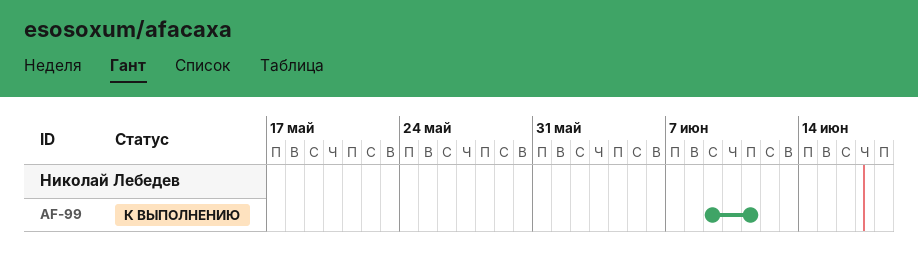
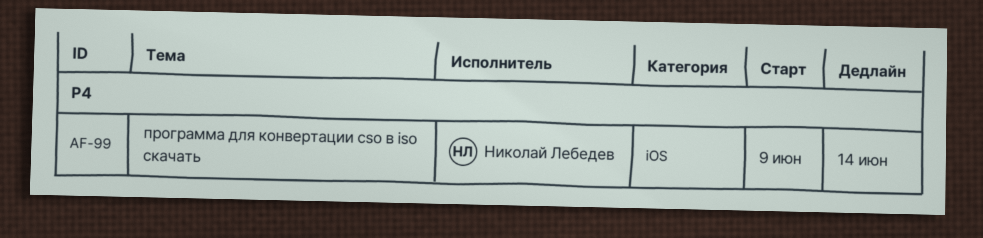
AF-99, due: Jun 11 -> Jun 14

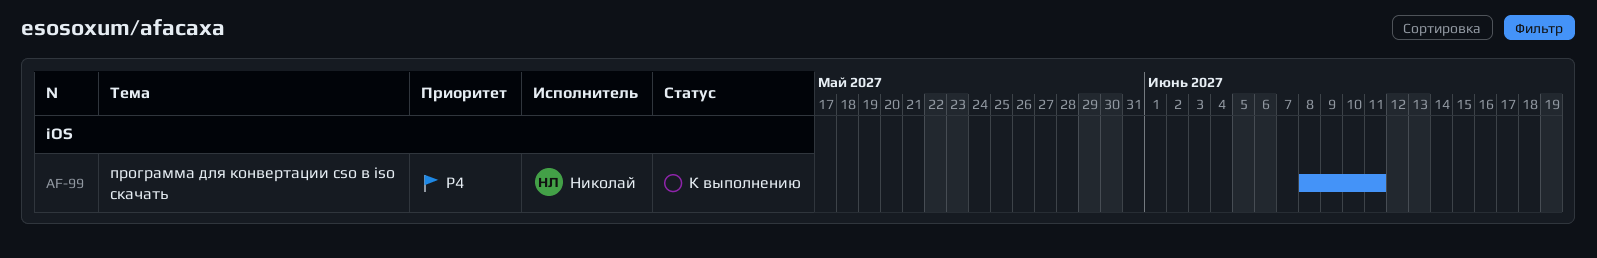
AF-99, start: Jun 9 -> Jun 8
AF-99, due: Jun 14 -> Jun 11

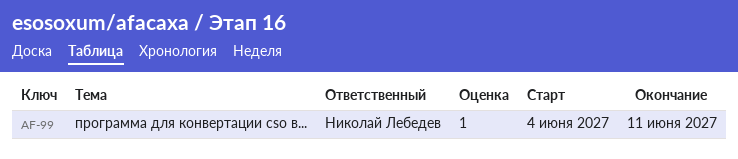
AF-99, start: Jun 8 -> Jun 4

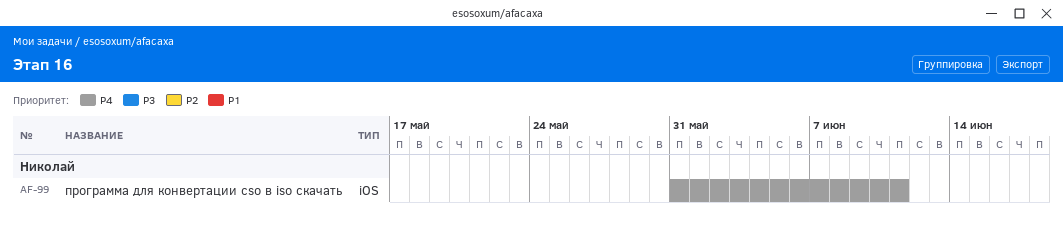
AF-99, start: Jun 4 -> May 31

